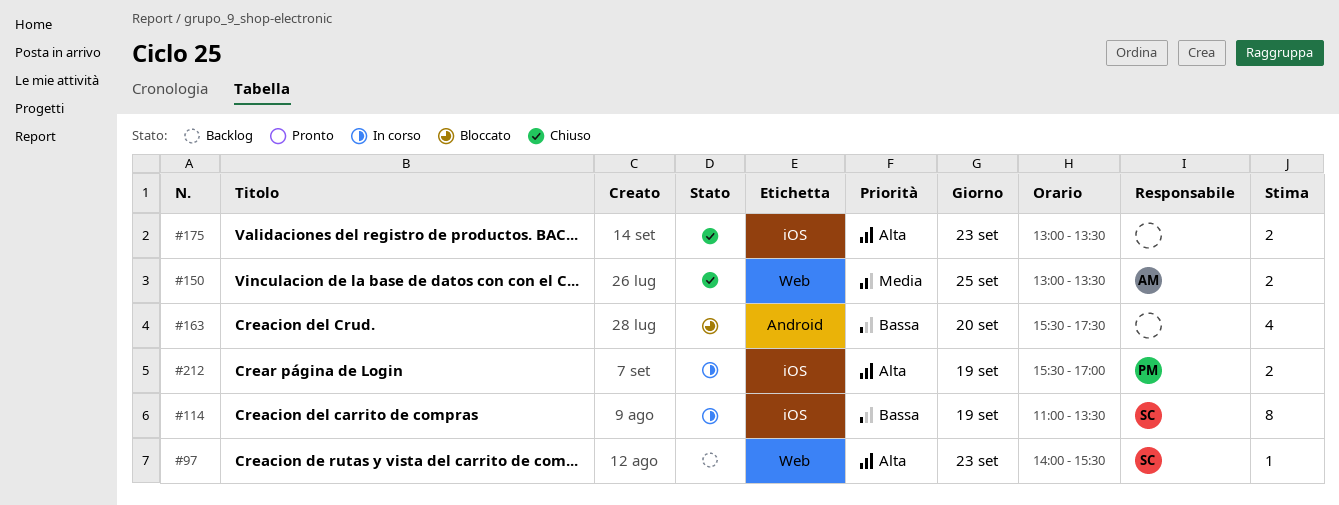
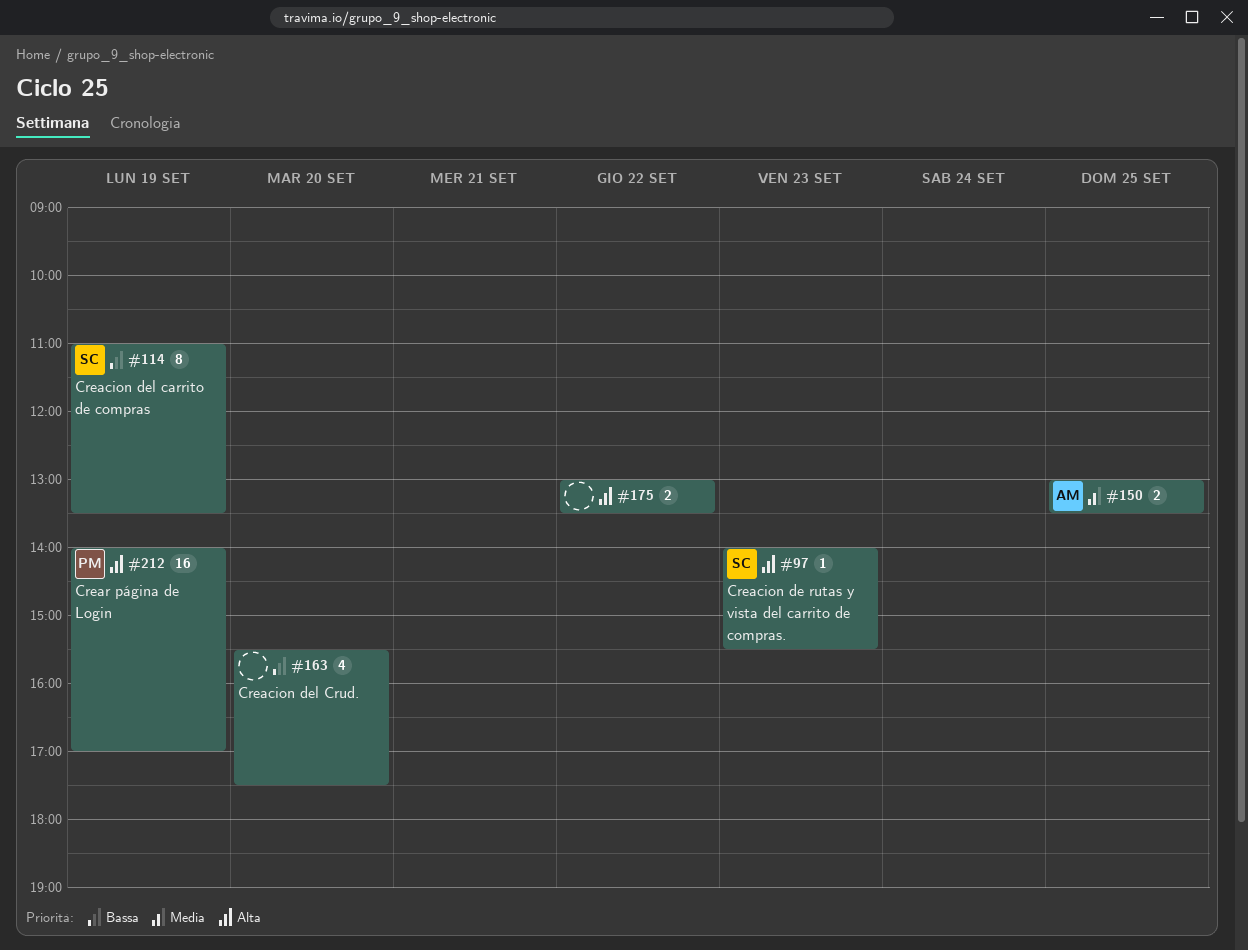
#175, day: Sep 23 -> Sep 22
#212, estimate: 2 -> 16
#212, begins: 15:30 -> 14:00

